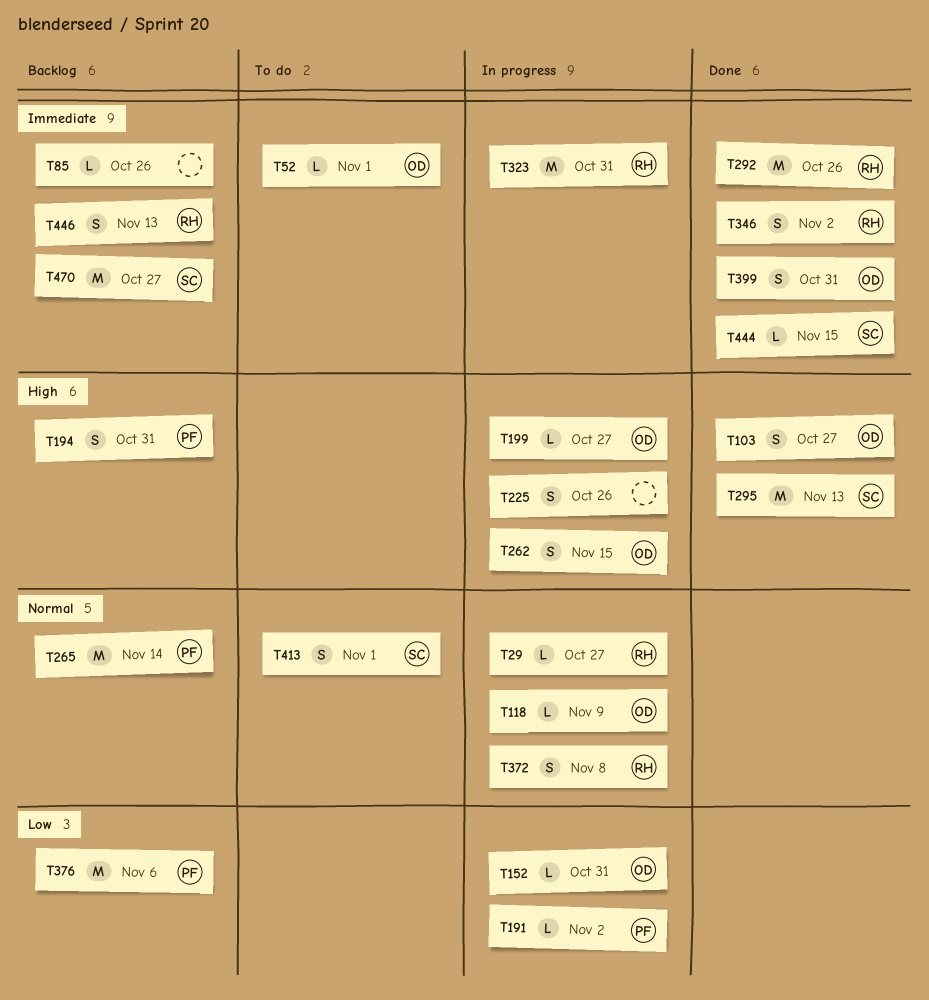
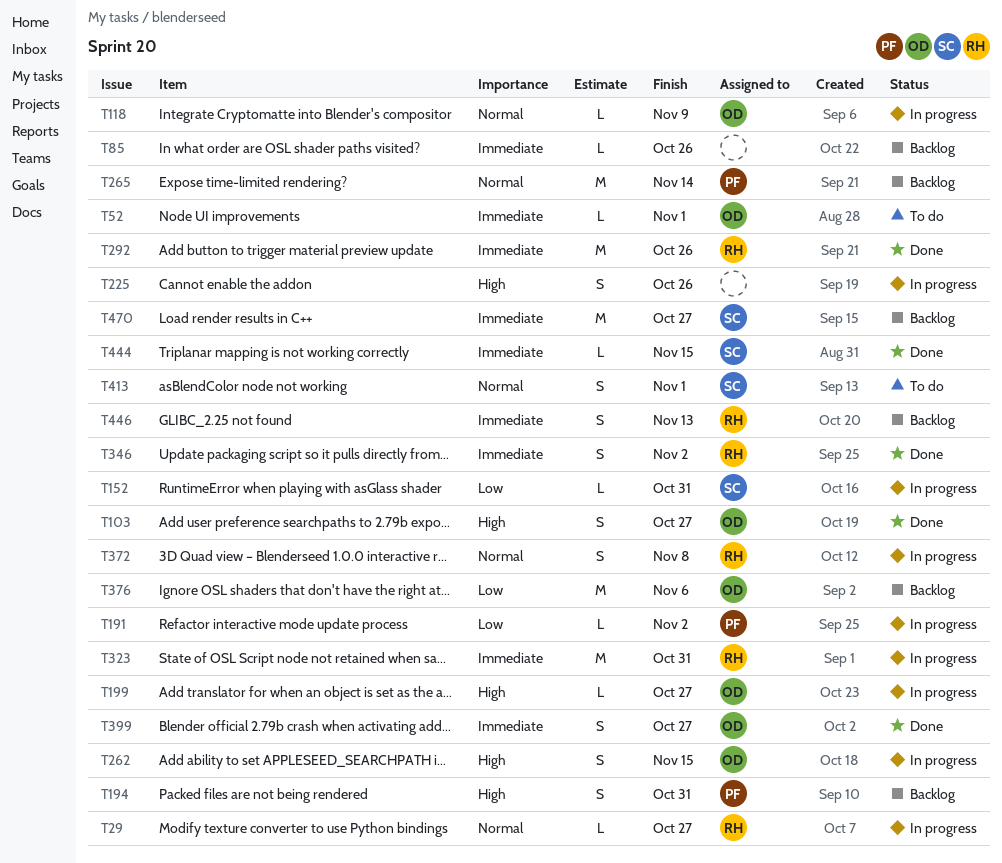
T152, owner: OD -> SC
T295: present -> none
T376, owner: PF -> OD
T399, due: Oct 31 -> Oct 27

